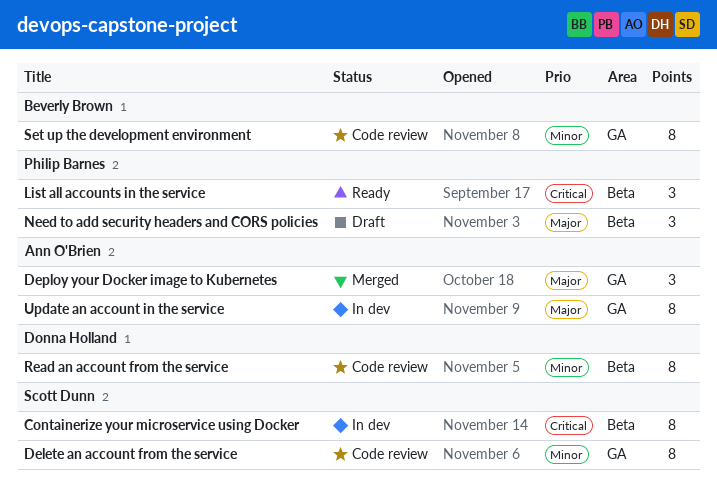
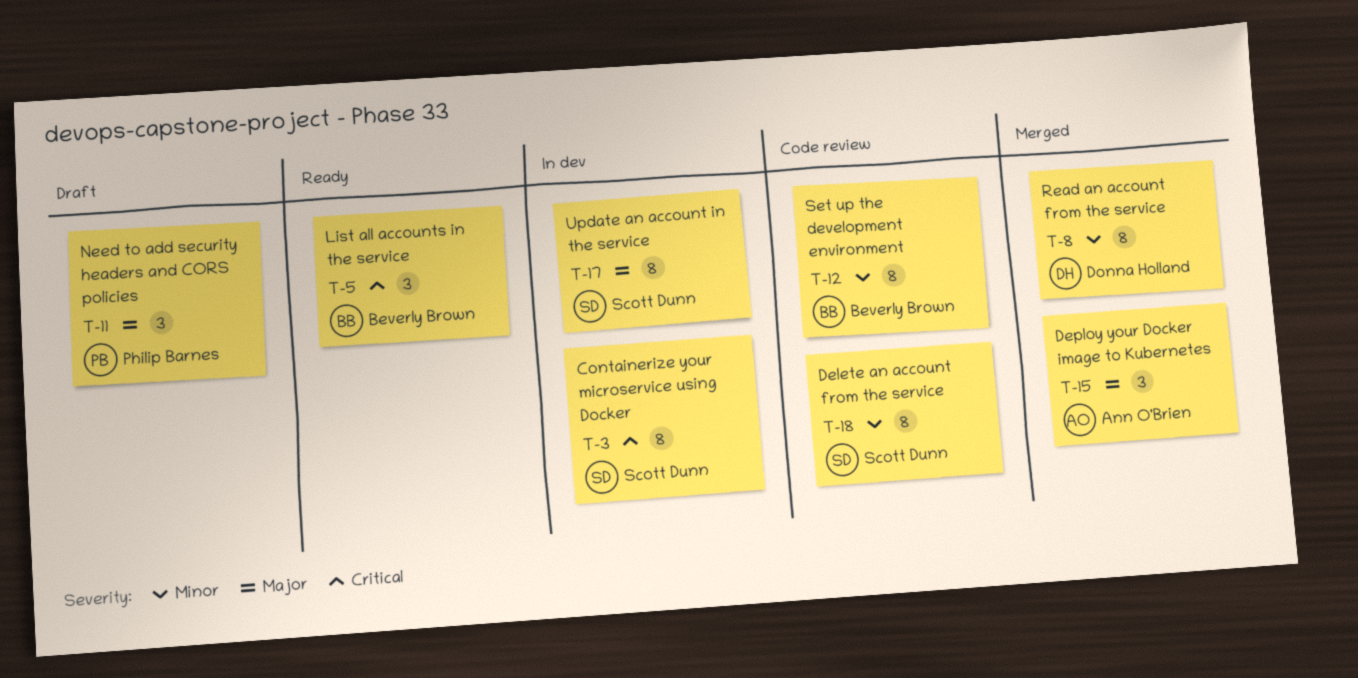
List all accounts in the service, owner: Philip Barnes -> Beverly Brown
Read an account from the service, status: Code review -> Merged
Update an account in the service, owner: Ann O'Brien -> Scott Dunn

